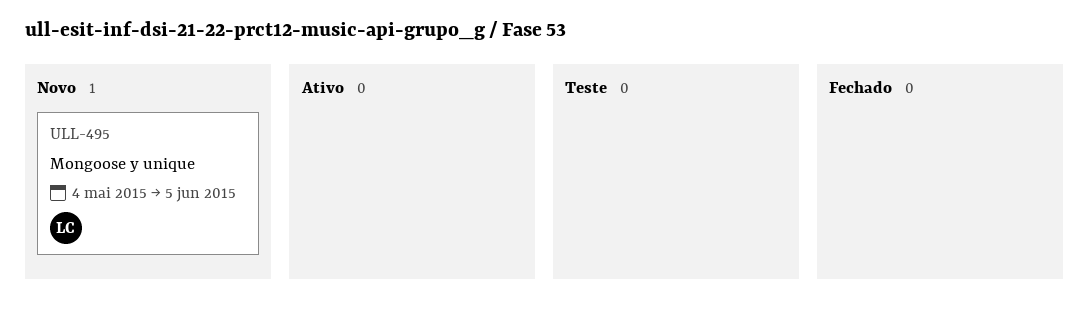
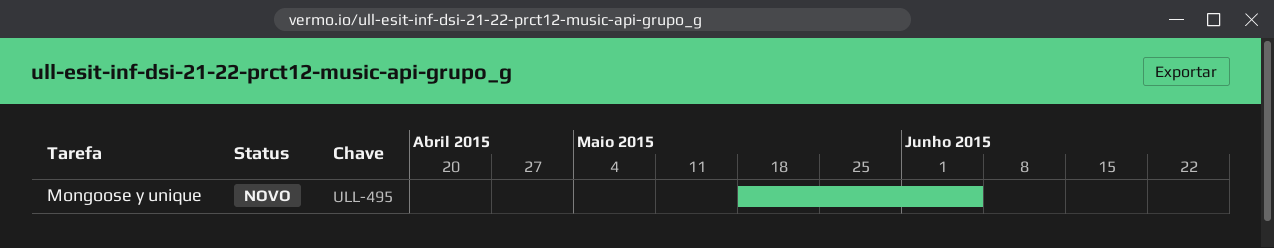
ULL-495, start: May 4 -> May 18

